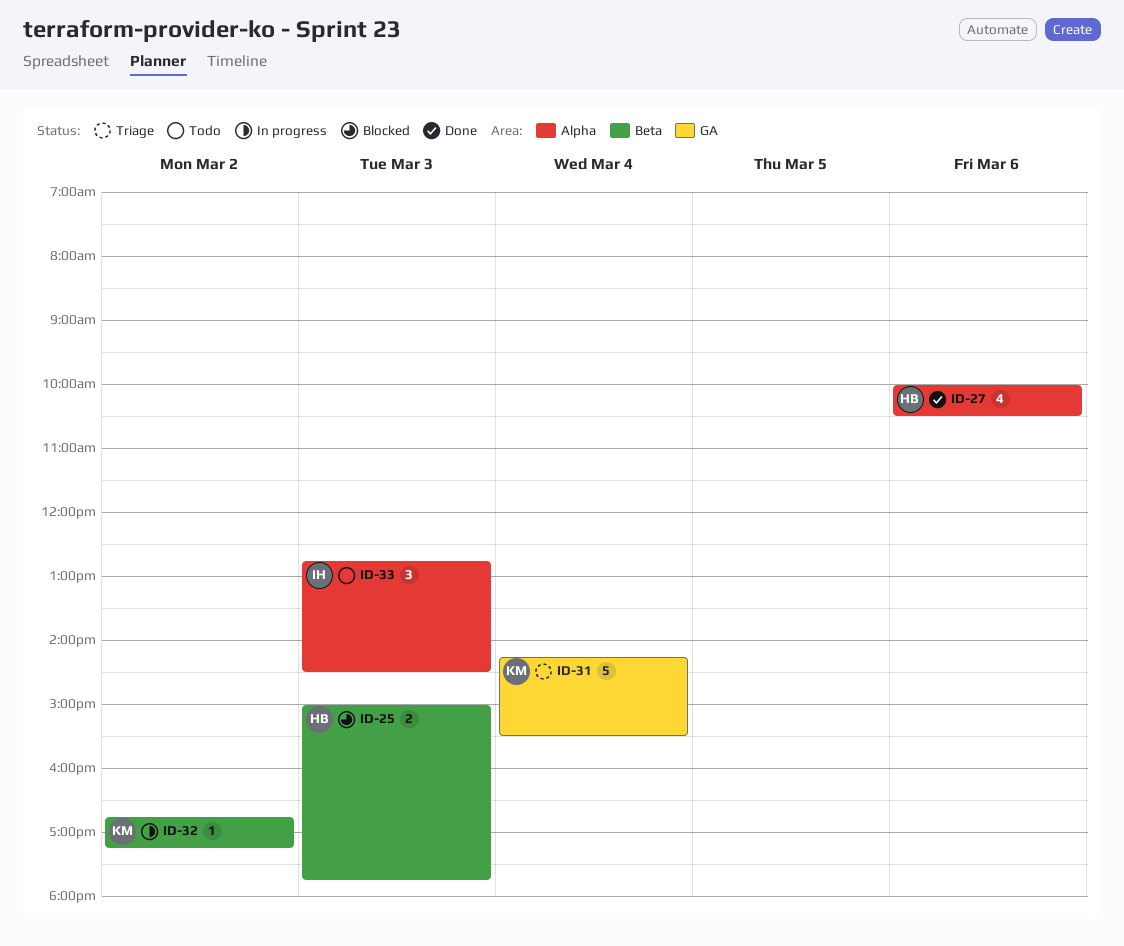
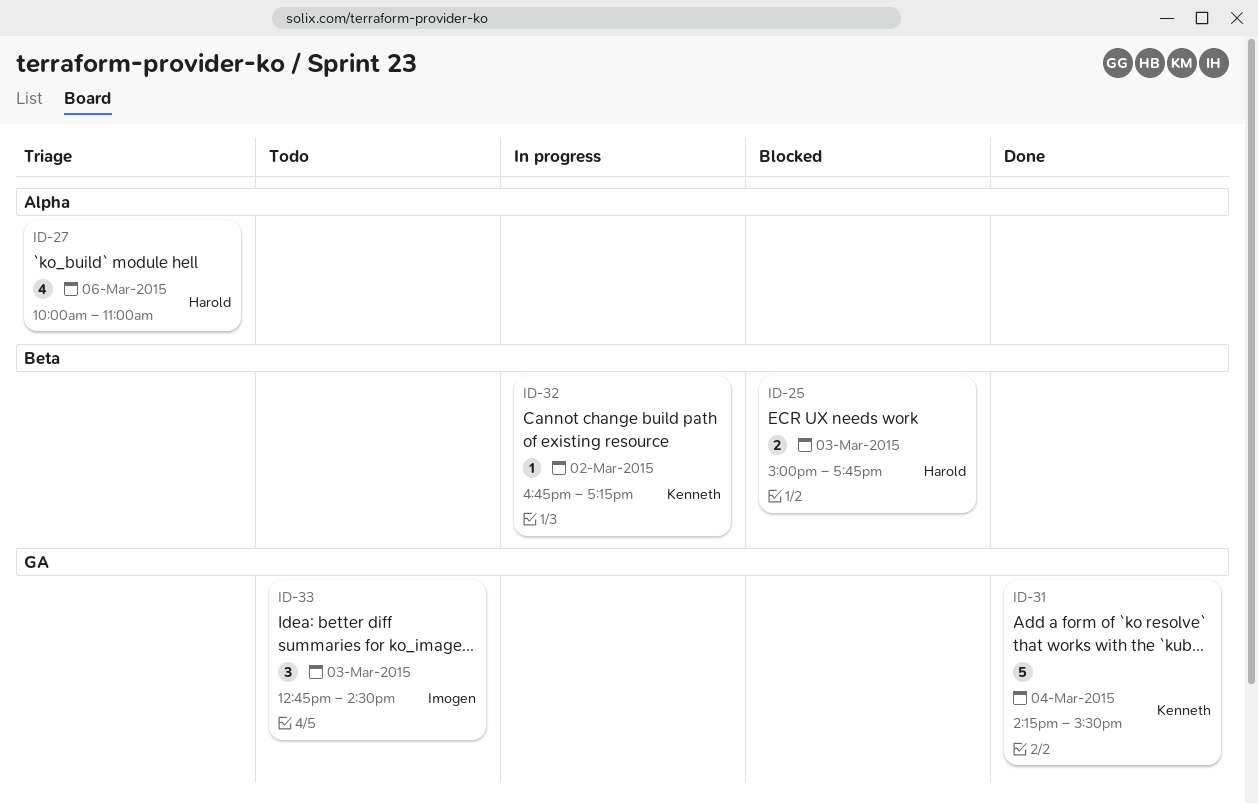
ID-27, status: Done -> Triage
ID-27, ends: 10:30 -> 11:00
ID-31, status: Triage -> Done
ID-33, label: Alpha -> GA

